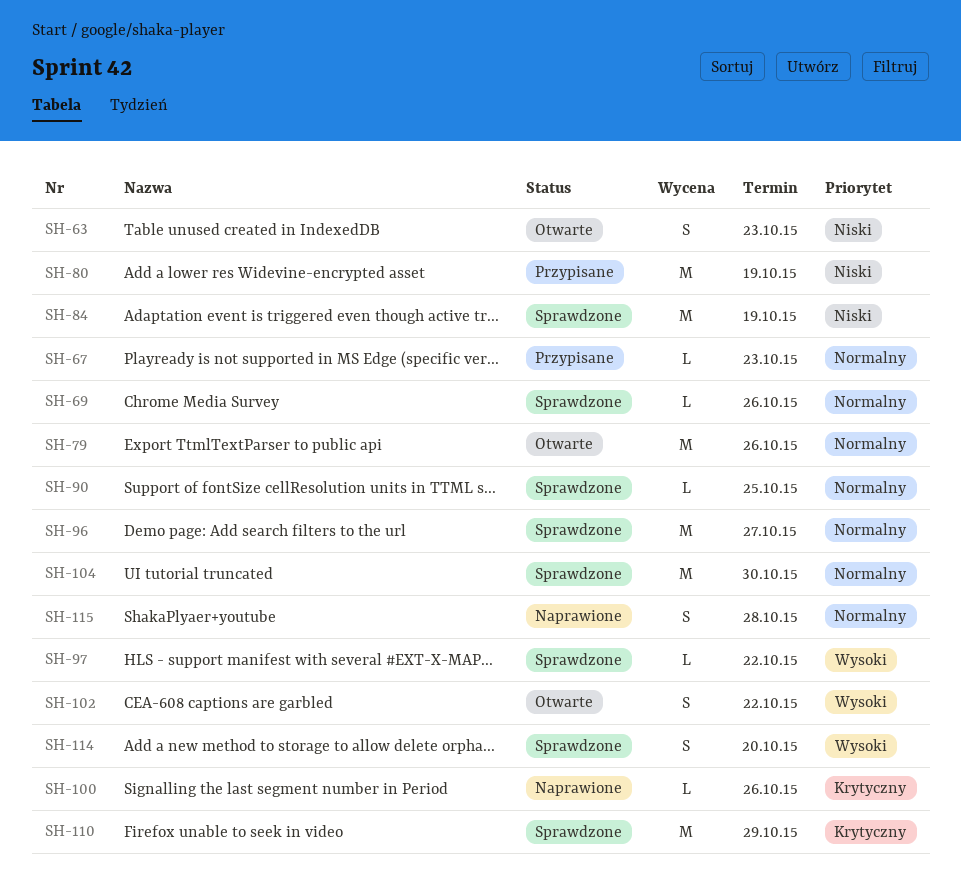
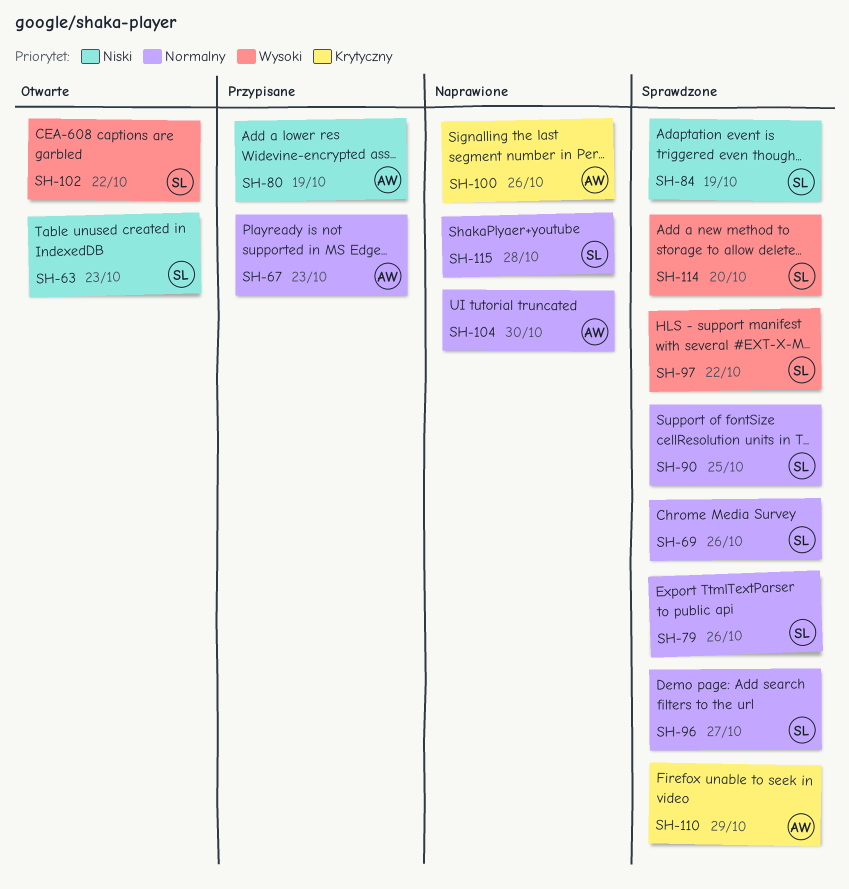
SH-79, status: Otwarte -> Sprawdzone
SH-104, status: Sprawdzone -> Naprawione

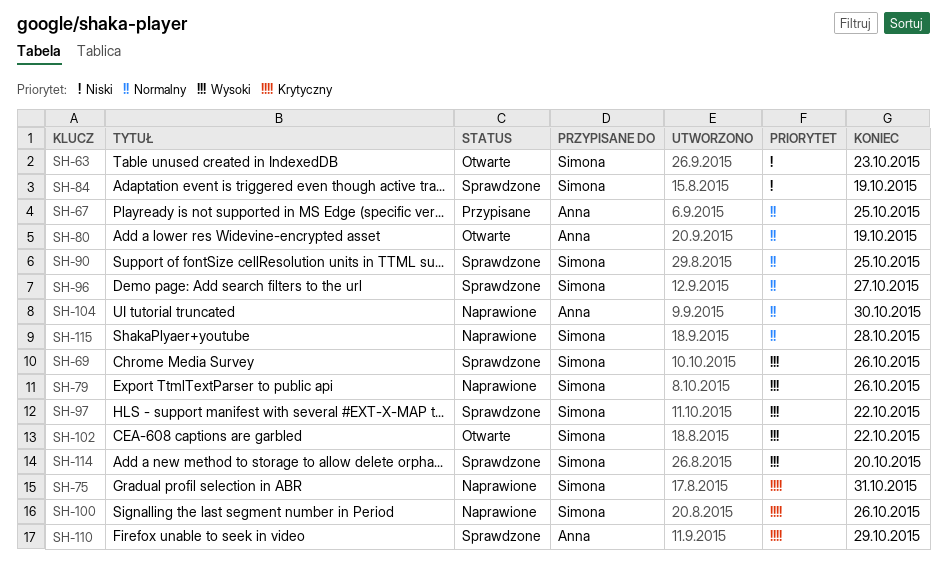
SH-67, due: Oct 23 -> Oct 25
SH-69, priority: Normalny -> Wysoki
SH-75: none -> present
SH-79, status: Sprawdzone -> Naprawione
SH-79, priority: Normalny -> Wysoki
SH-80, status: Przypisane -> Otwarte
SH-80, priority: Niski -> Normalny
SH-100, owner: Anna -> Simona

